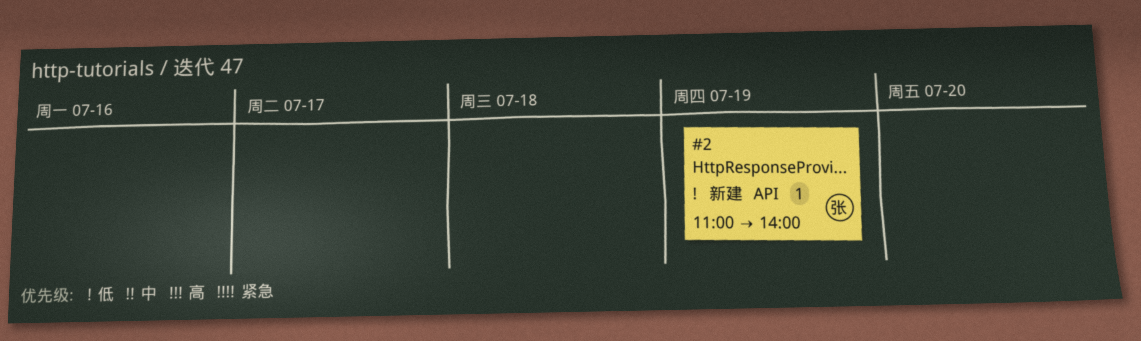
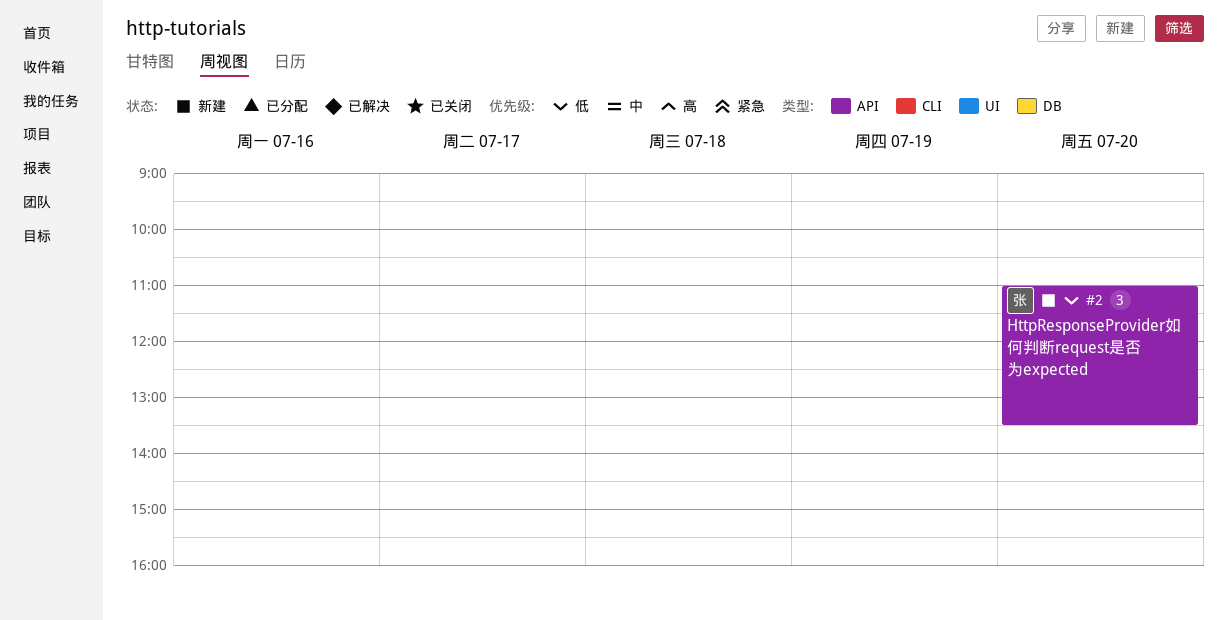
#2, estimate: 1 -> 3
#2, day: Jul 19 -> Jul 20
#2, ends: 14:00 -> 13:30

